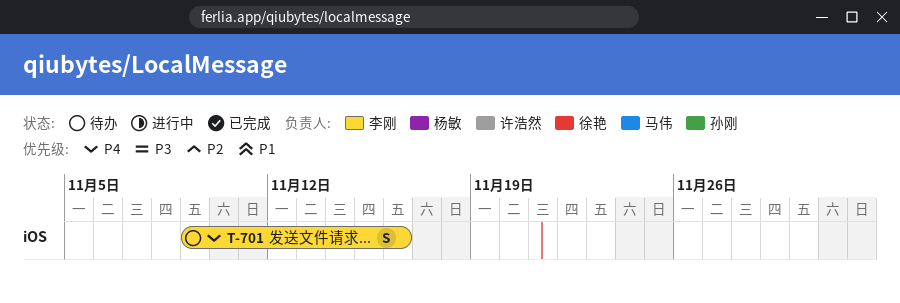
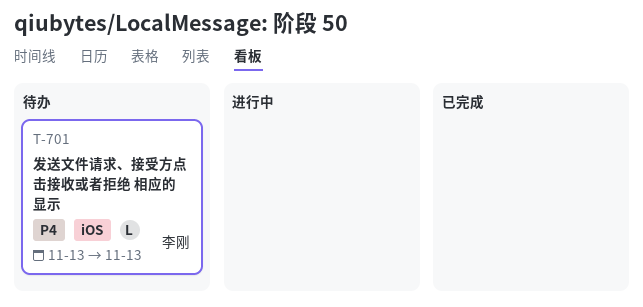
T-701, estimate: S -> L
T-701, start: Nov 9 -> Nov 13
T-701, due: Nov 16 -> Nov 13

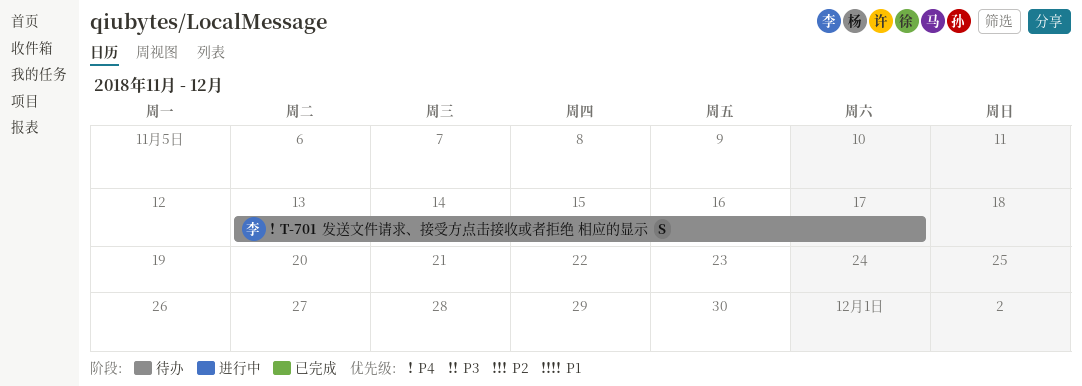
T-701, estimate: L -> S
T-701, due: Nov 13 -> Nov 17

